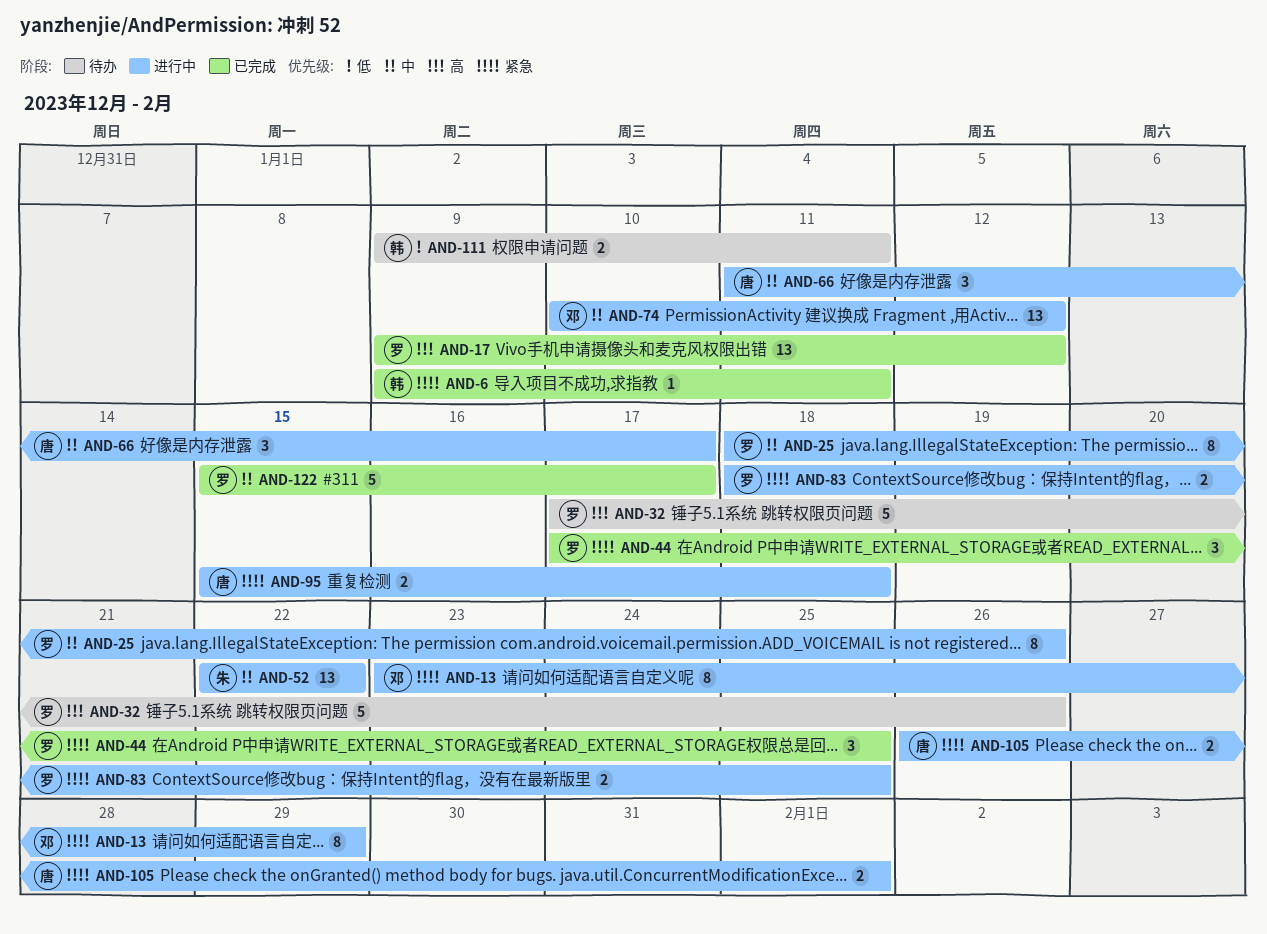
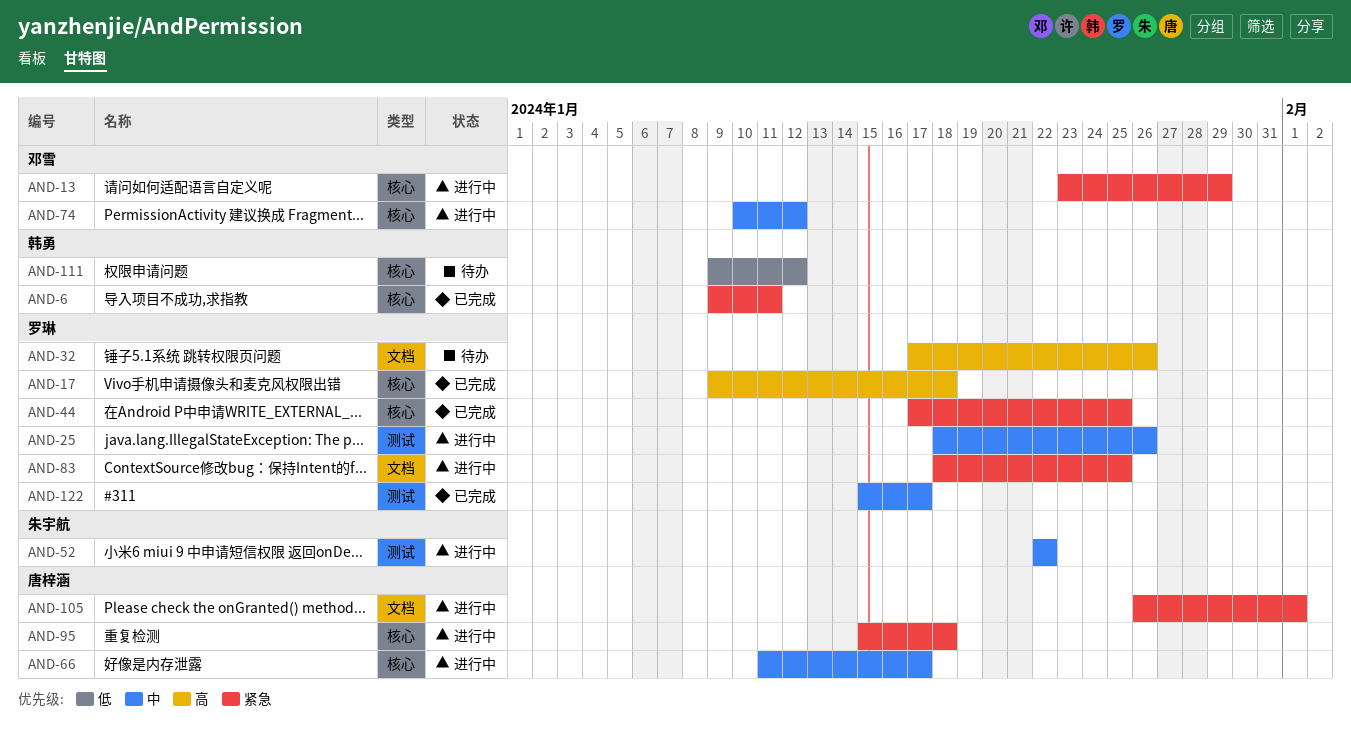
AND-17, due: Jan 12 -> Jan 18
AND-111, due: Jan 11 -> Jan 12

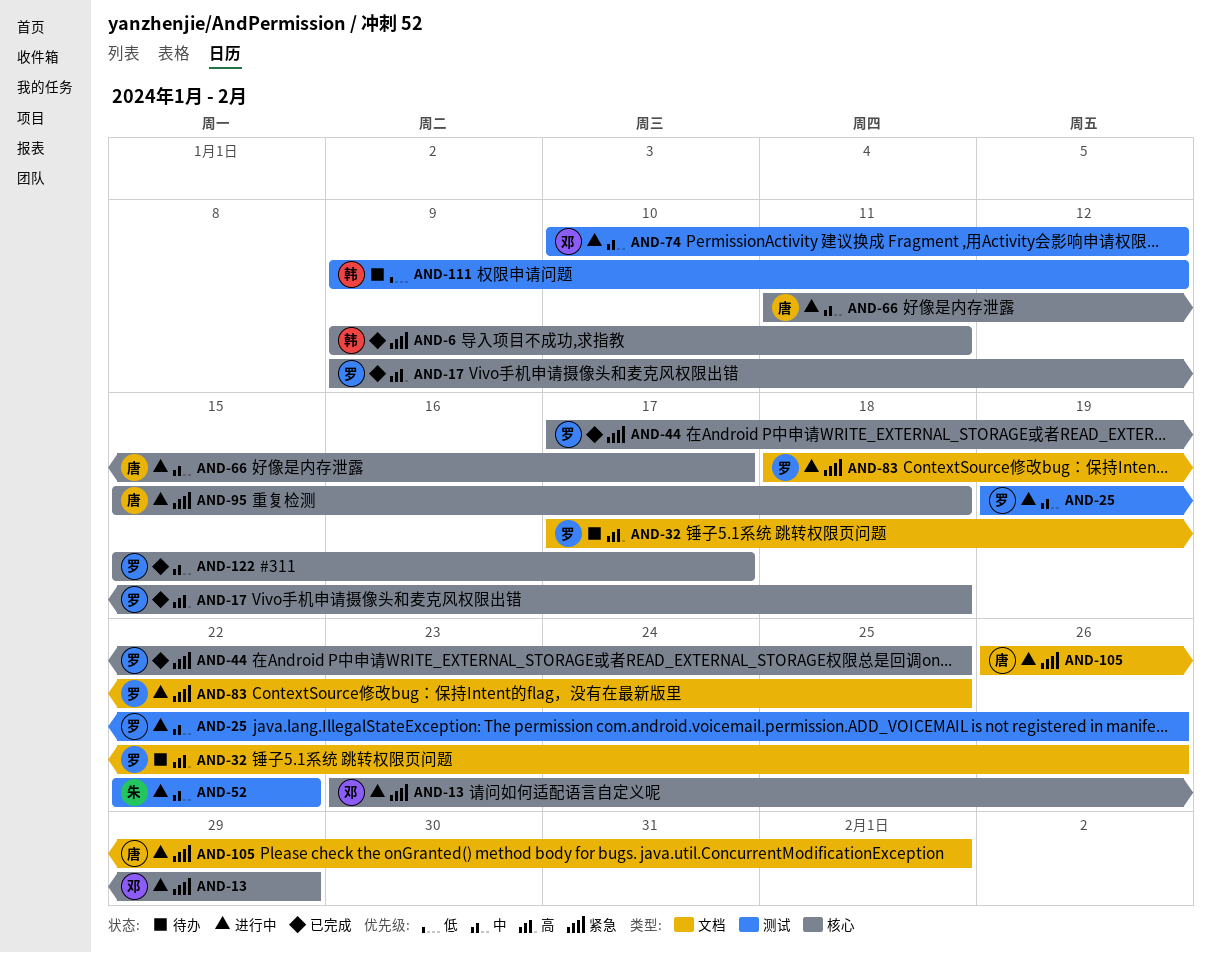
AND-25, start: Jan 18 -> Jan 19
AND-74, label: 核心 -> 测试
AND-111, label: 核心 -> 测试
AND-122, label: 测试 -> 核心

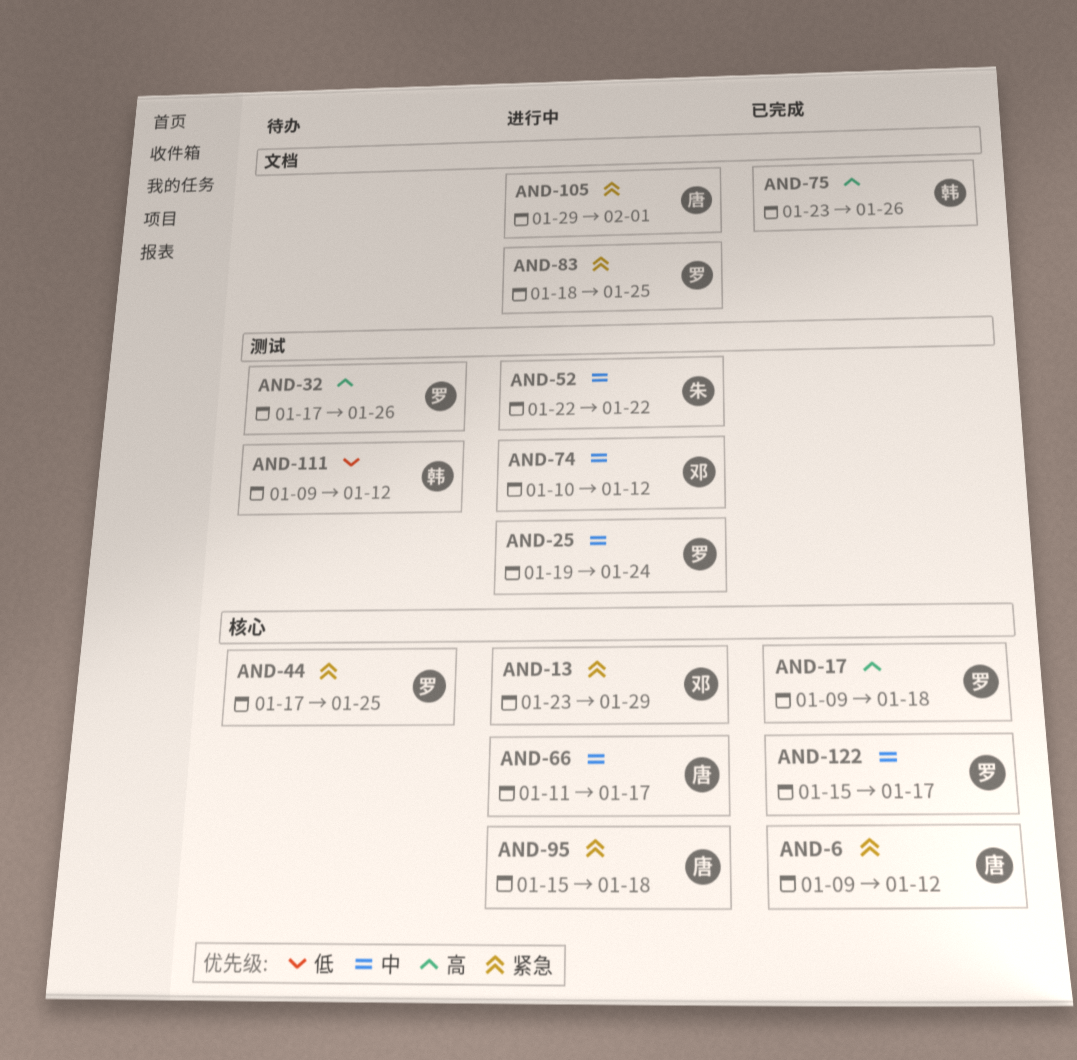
AND-6, owner: 韩 -> 唐
AND-6, due: Jan 11 -> Jan 12
AND-25, due: Jan 26 -> Jan 24
AND-32, label: 文档 -> 测试
AND-44, status: 已完成 -> 待办
AND-75: none -> present
AND-105, start: Jan 26 -> Jan 29

